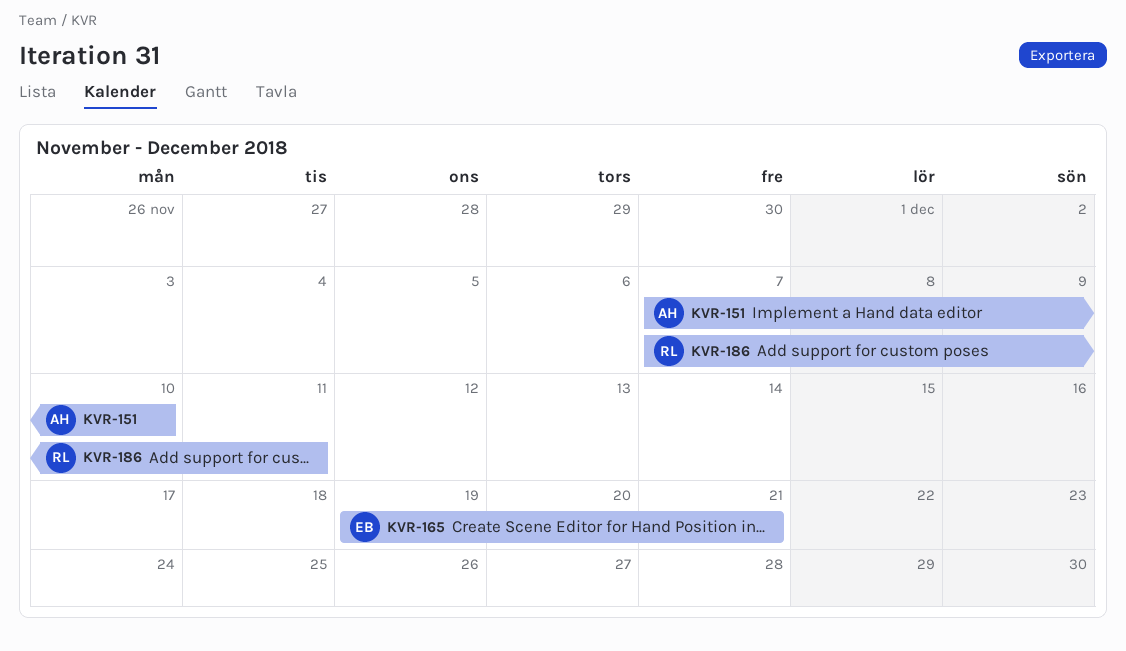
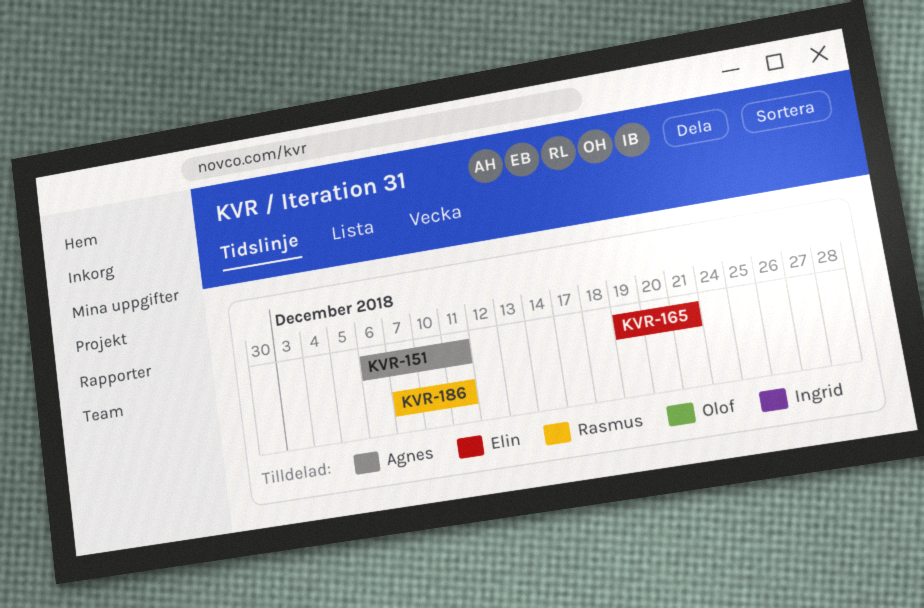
KVR-151, start: Dec 7 -> Dec 6
KVR-151, due: Dec 10 -> Dec 11

